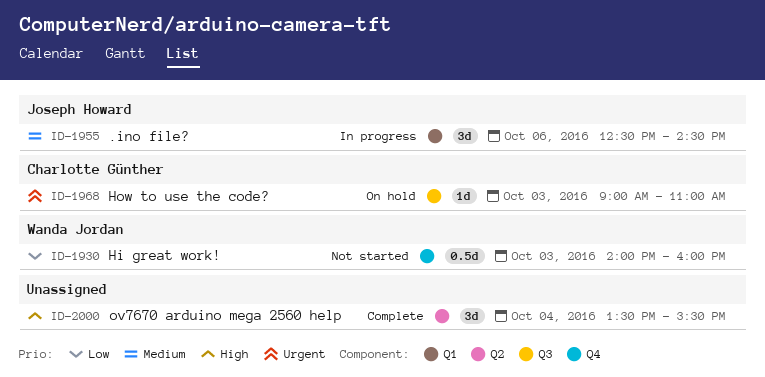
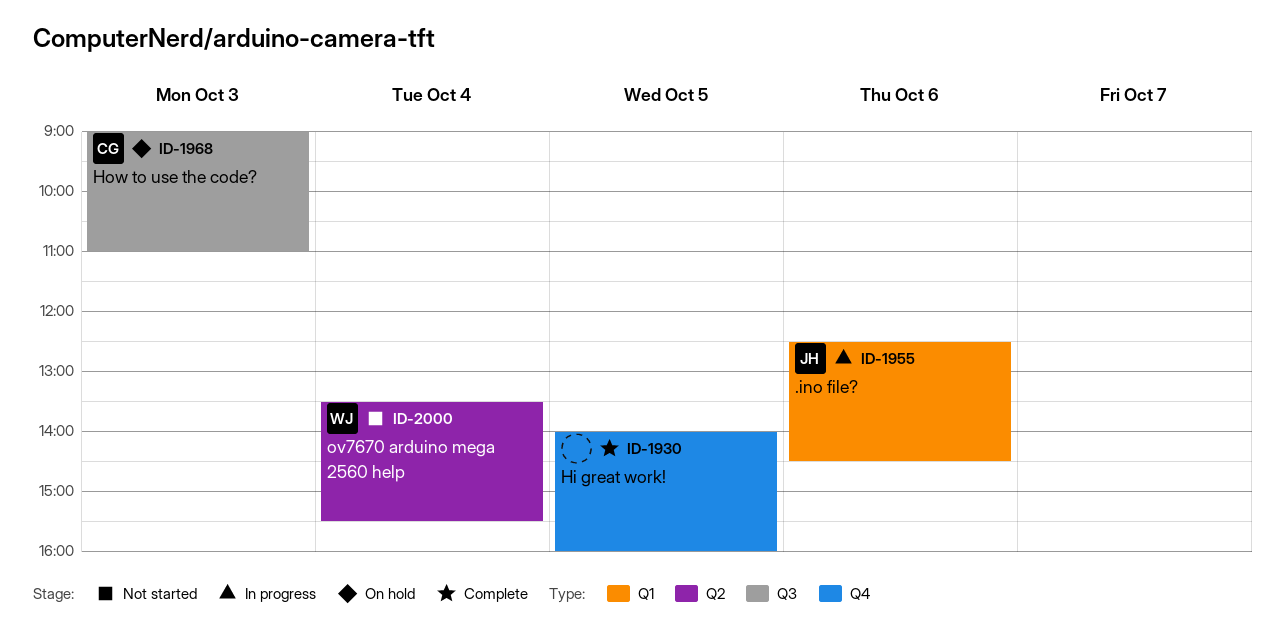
ID-1930, status: Not started -> Complete
ID-1930, owner: Wanda Jordan -> none
ID-1930, day: Oct 3 -> Oct 5
ID-2000, status: Complete -> Not started
ID-2000, owner: none -> Wanda Jordan

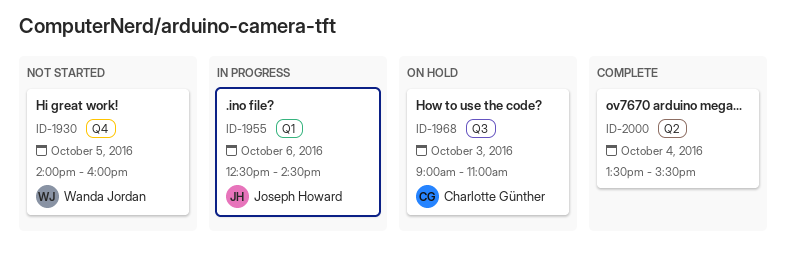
ID-1930, status: Complete -> Not started
ID-1930, owner: none -> Wanda Jordan
ID-2000, status: Not started -> Complete
ID-2000, owner: Wanda Jordan -> none

